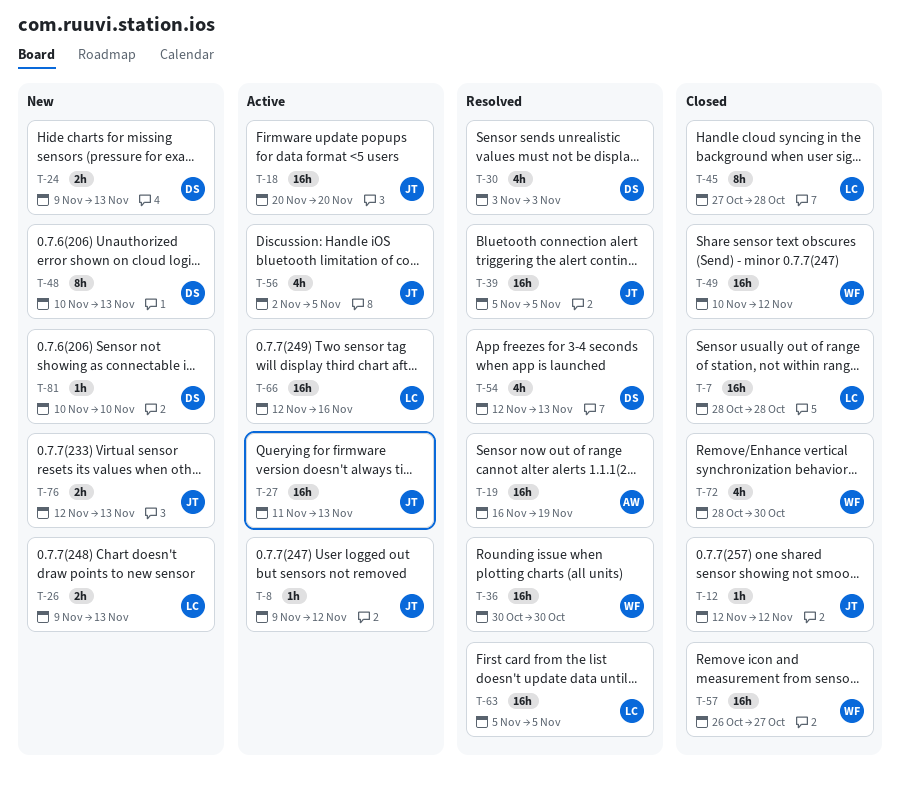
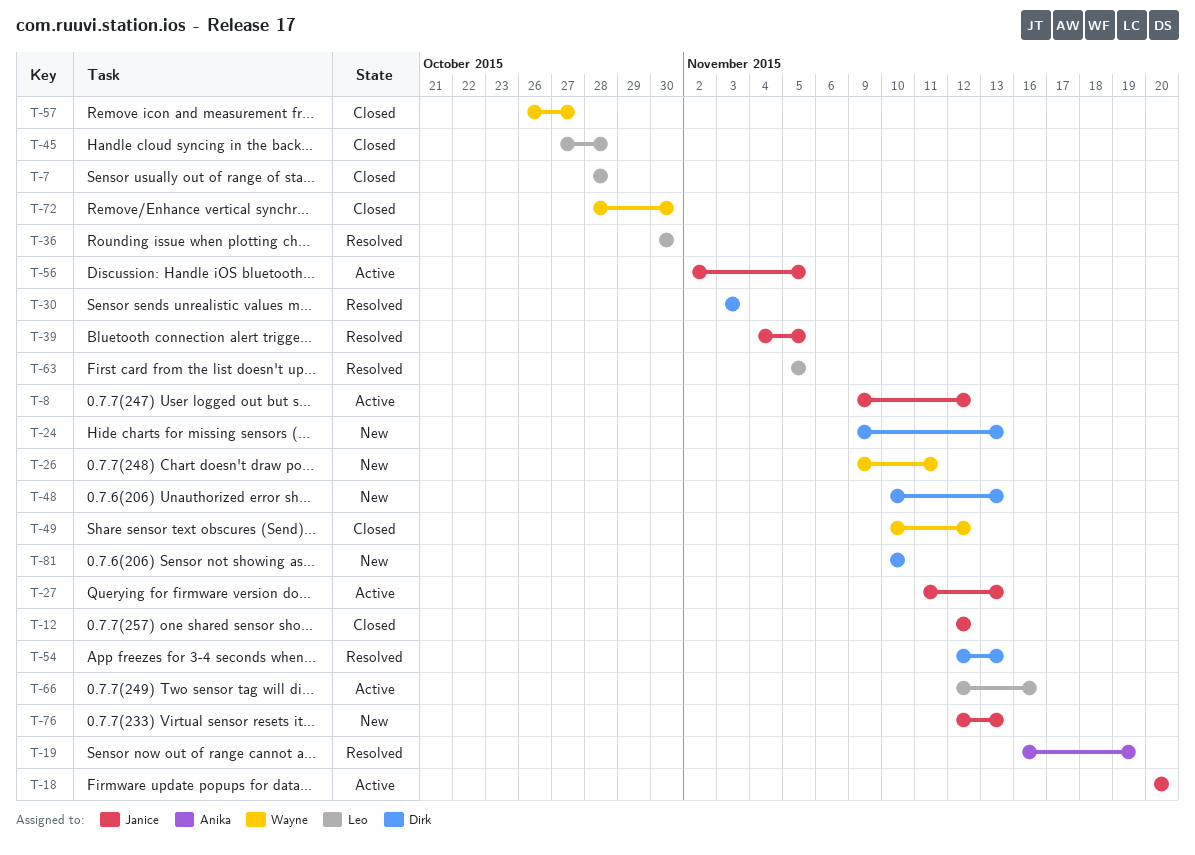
T-26, owner: Leo -> Wayne
T-26, due: Nov 13 -> Nov 11
T-36, owner: Wayne -> Leo
T-39, start: Nov 5 -> Nov 4

